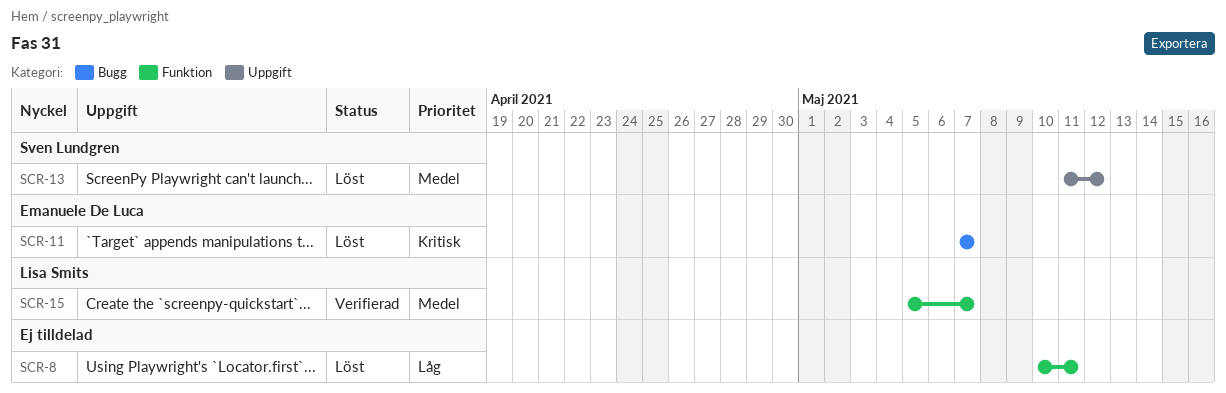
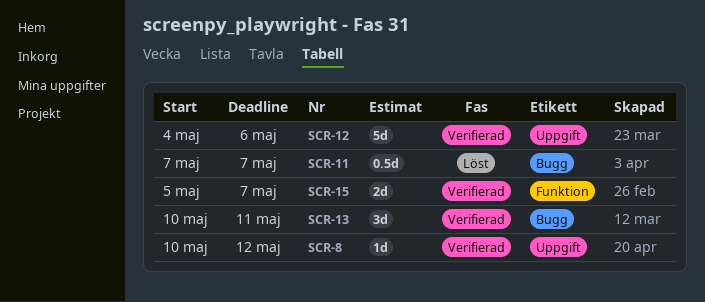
SCR-8, status: Löst -> Verifierad
SCR-8, label: Funktion -> Uppgift
SCR-8, due: May 11 -> May 12
SCR-12: none -> present
SCR-13, status: Löst -> Verifierad
SCR-13, label: Uppgift -> Bugg
SCR-13, start: May 11 -> May 10
SCR-13, due: May 12 -> May 11

